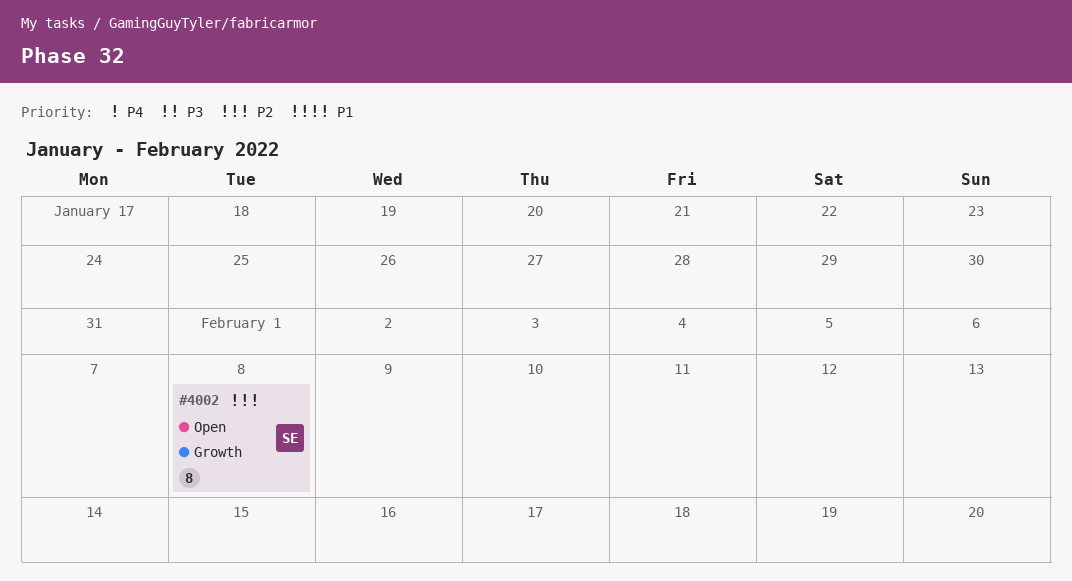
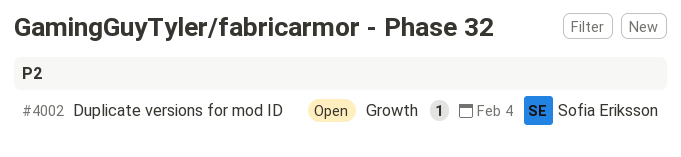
#4002, estimate: 8 -> 1
#4002, due: Feb 8 -> Feb 4

